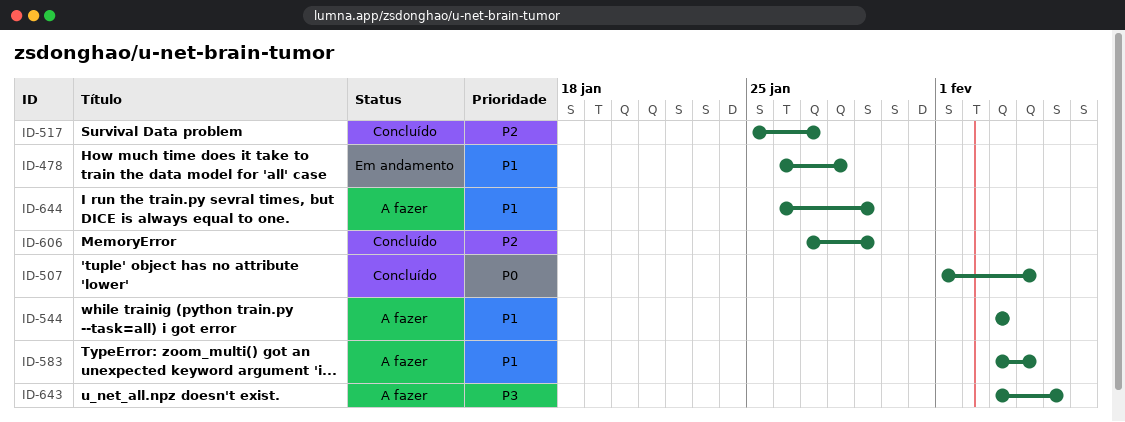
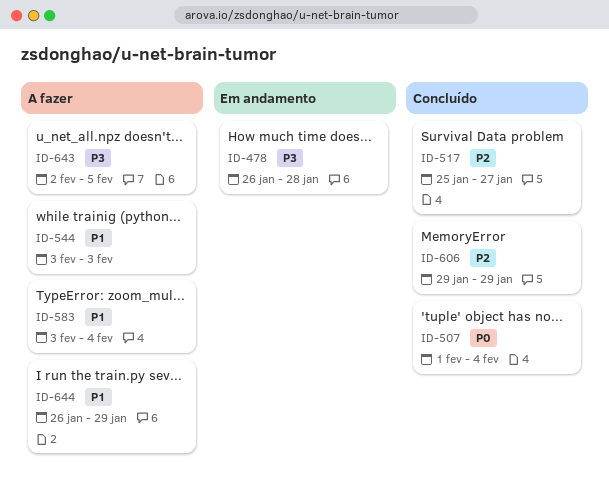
ID-478, priority: P1 -> P3
ID-606, start: Jan 27 -> Jan 29
ID-643, start: Feb 3 -> Feb 2

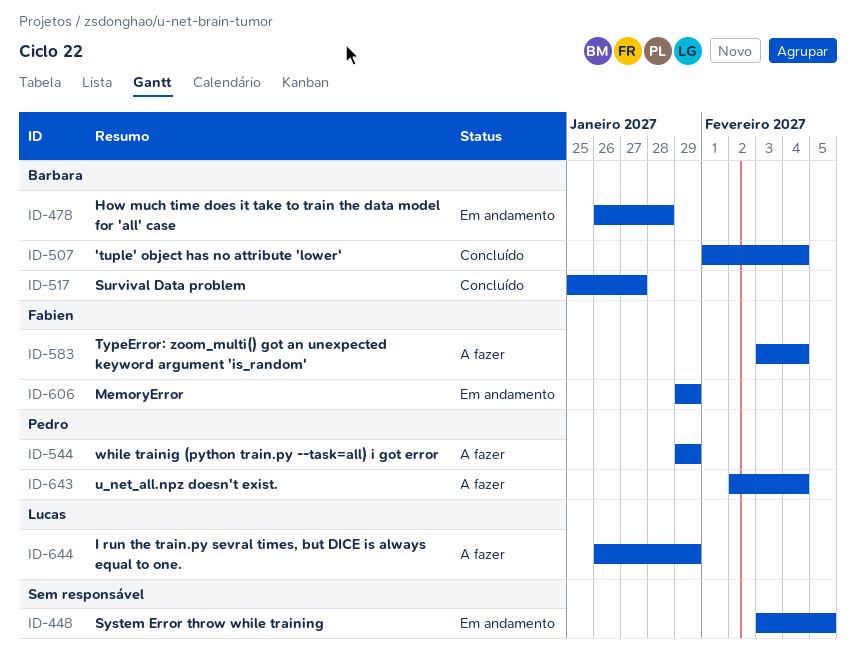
ID-448: none -> present
ID-544, start: Feb 3 -> Jan 29
ID-544, due: Feb 3 -> Jan 29
ID-606, status: Concluído -> Em andamento
ID-643, due: Feb 5 -> Feb 4

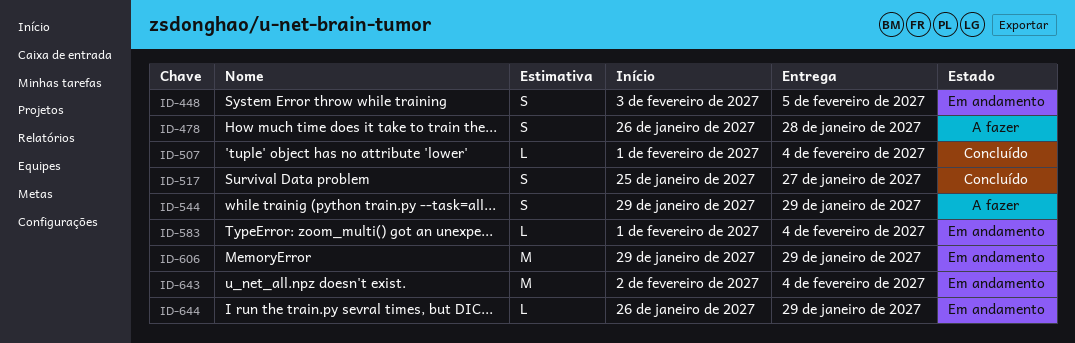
ID-478, status: Em andamento -> A fazer
ID-583, status: A fazer -> Em andamento
ID-583, start: Feb 3 -> Feb 1
ID-643, status: A fazer -> Em andamento
ID-644, status: A fazer -> Em andamento

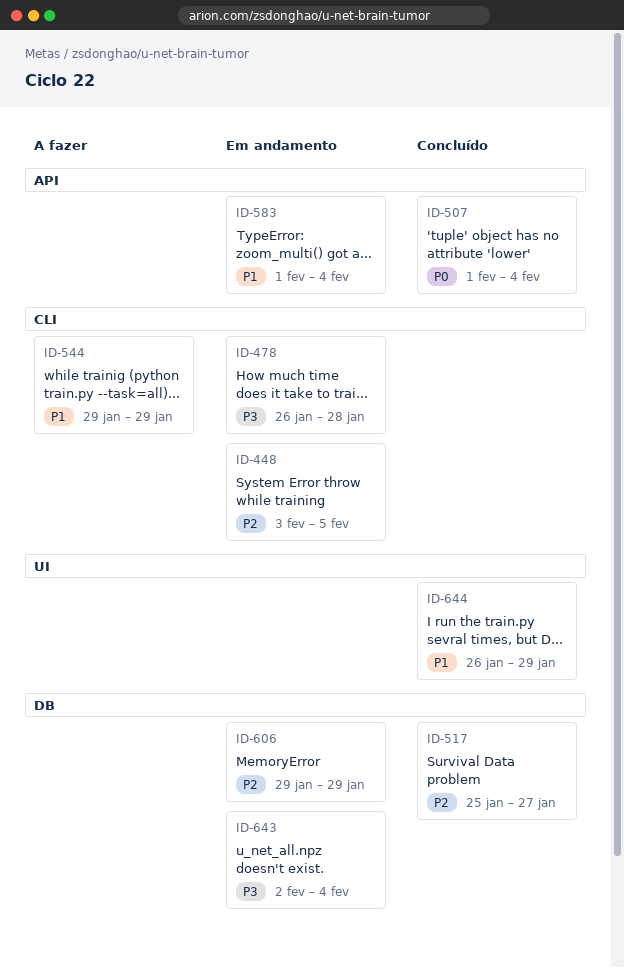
ID-478, status: A fazer -> Em andamento
ID-644, status: Em andamento -> Concluído

